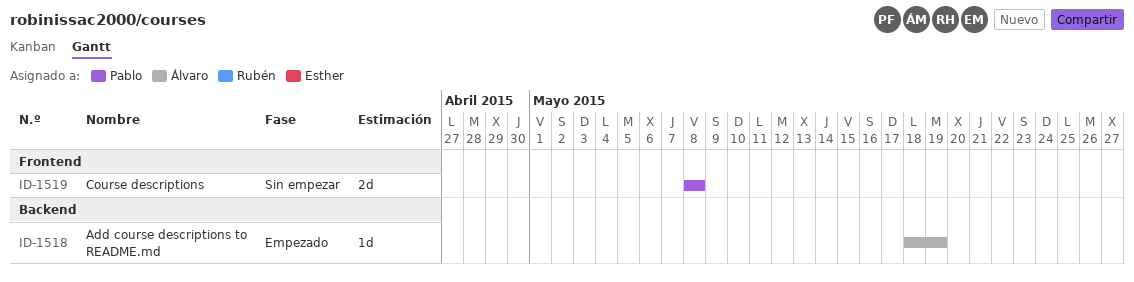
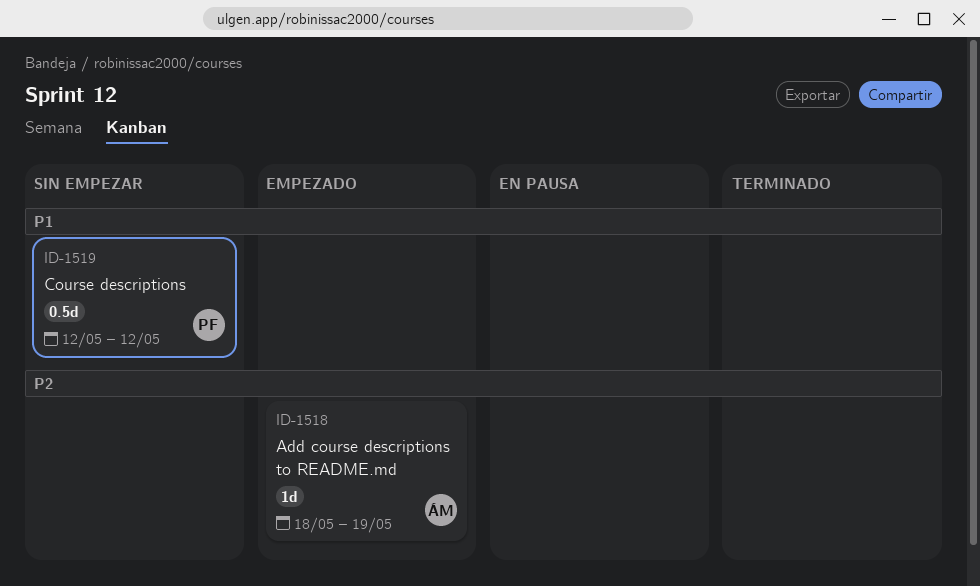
ID-1519, estimate: 2d -> 0.5d
ID-1519, start: May 8 -> May 12
ID-1519, due: May 8 -> May 12

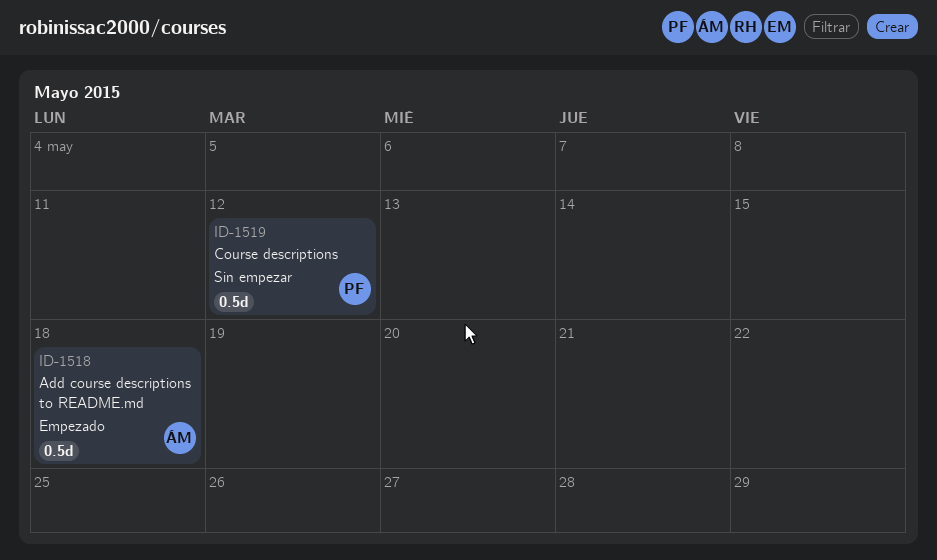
ID-1518, estimate: 1d -> 0.5d
ID-1518, due: May 19 -> May 18

